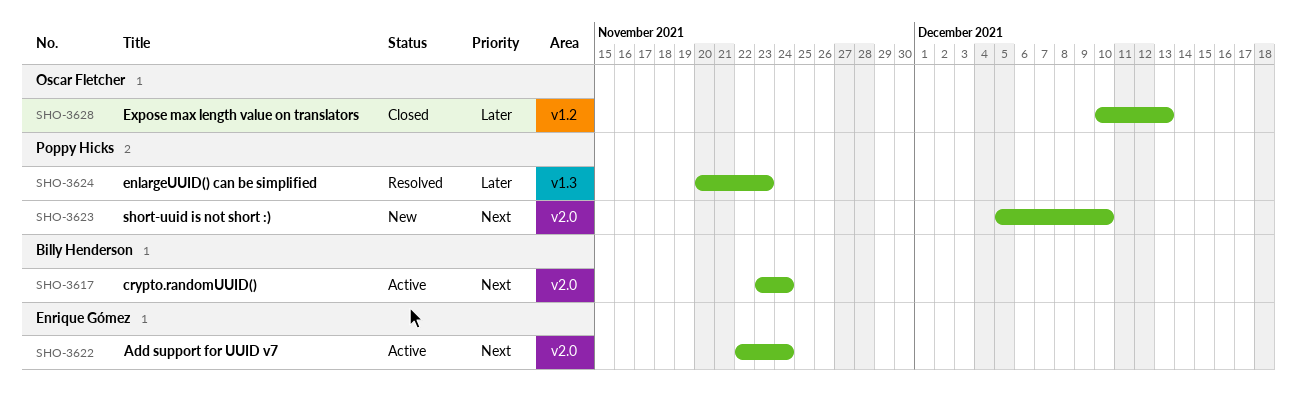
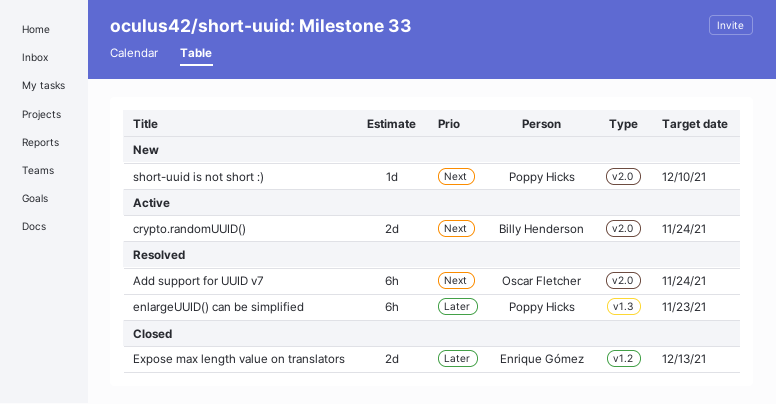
Add support for UUID v7, status: Active -> Resolved
Add support for UUID v7, owner: Enrique Gómez -> Oscar Fletcher
Expose max length value on translators, owner: Oscar Fletcher -> Enrique Gómez

